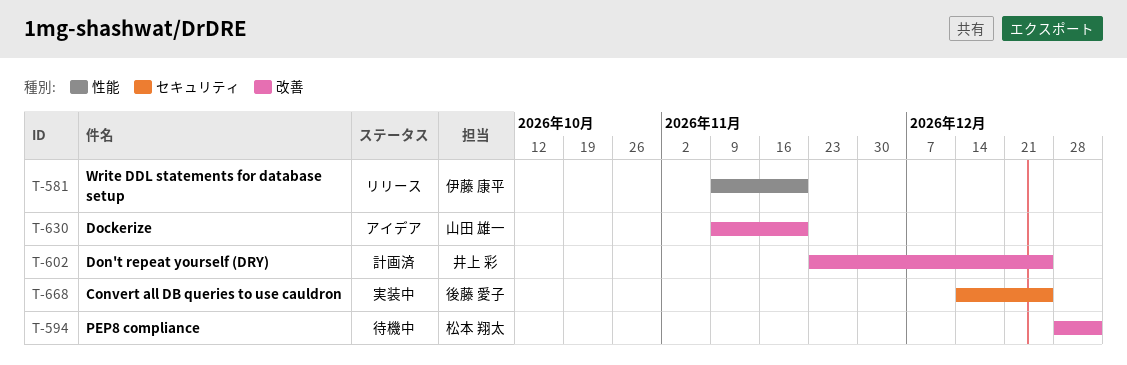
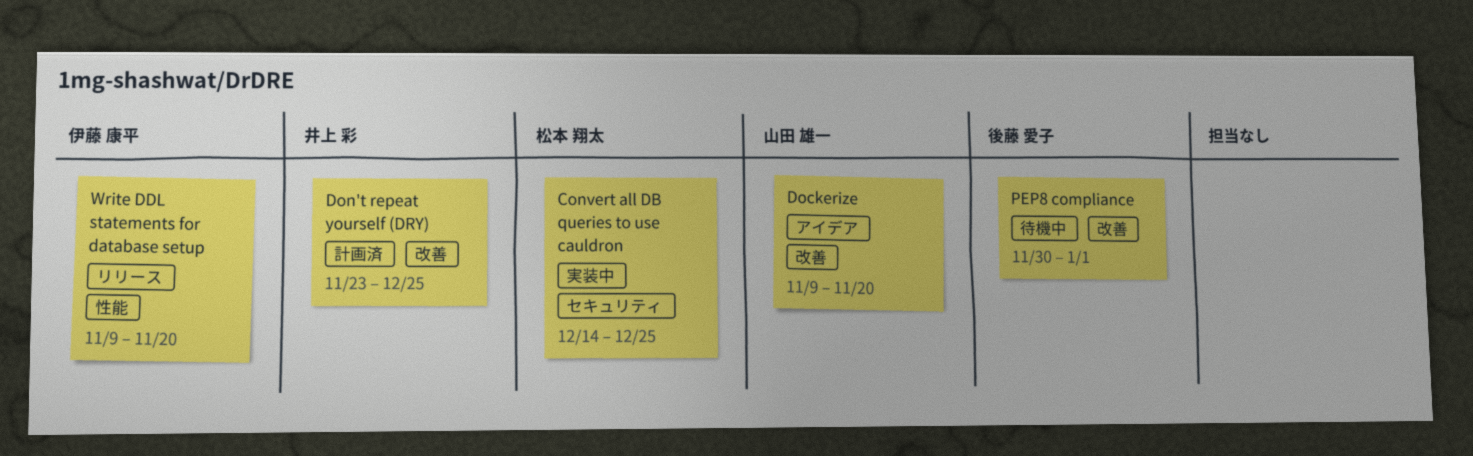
Convert all DB queries to use cauldron, owner: 後藤 愛子 -> 松本 翔太
PEP8 compliance, owner: 松本 翔太 -> 後藤 愛子
PEP8 compliance, start: Dec 28 -> Nov 30

